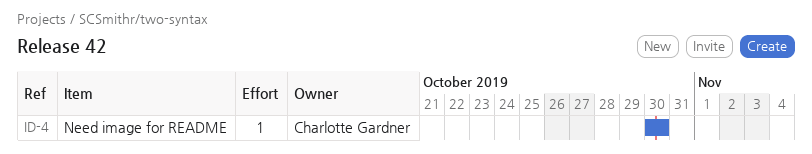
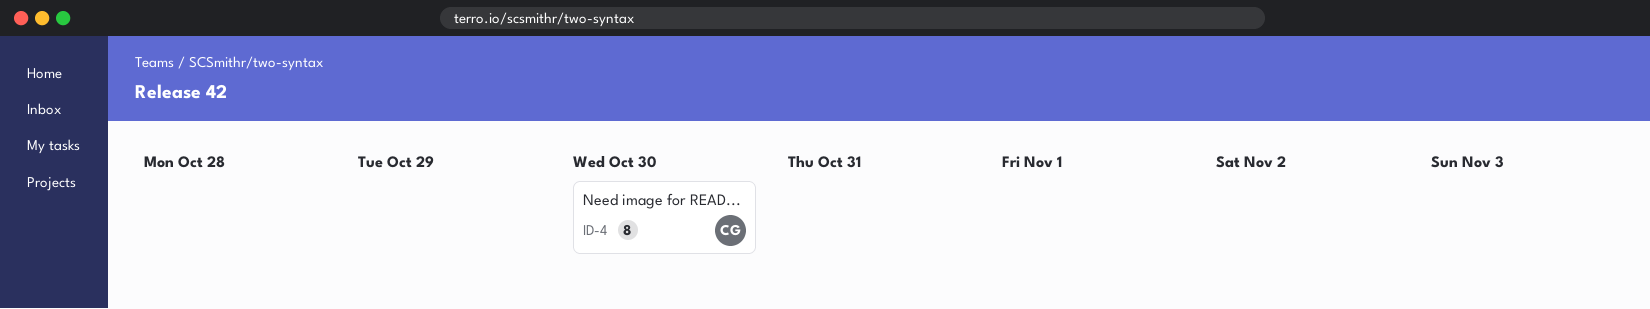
ID-4, estimate: 1 -> 8

